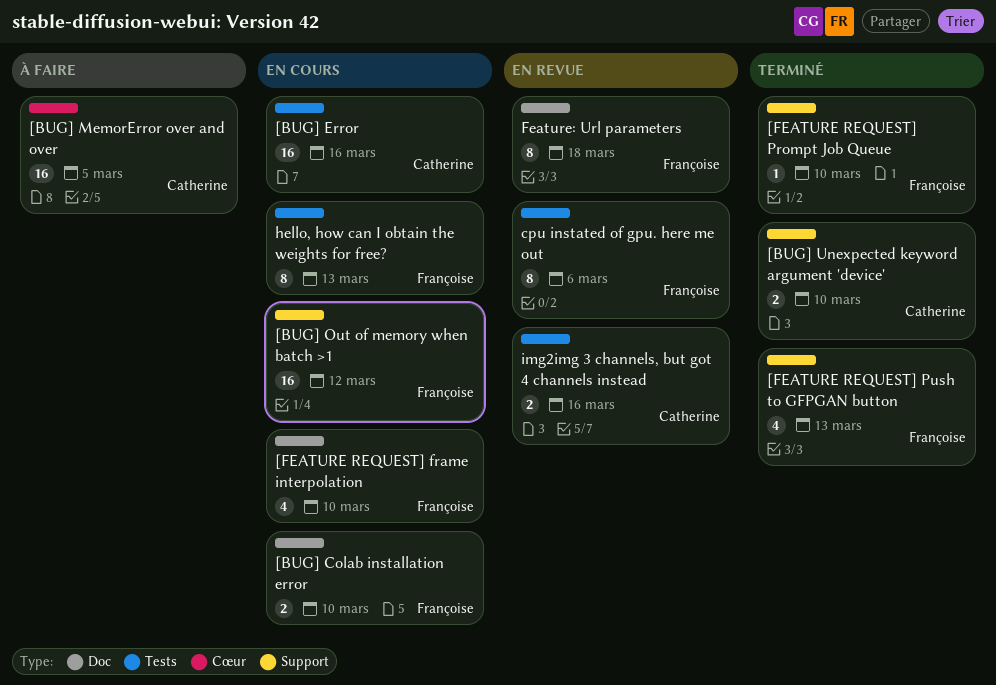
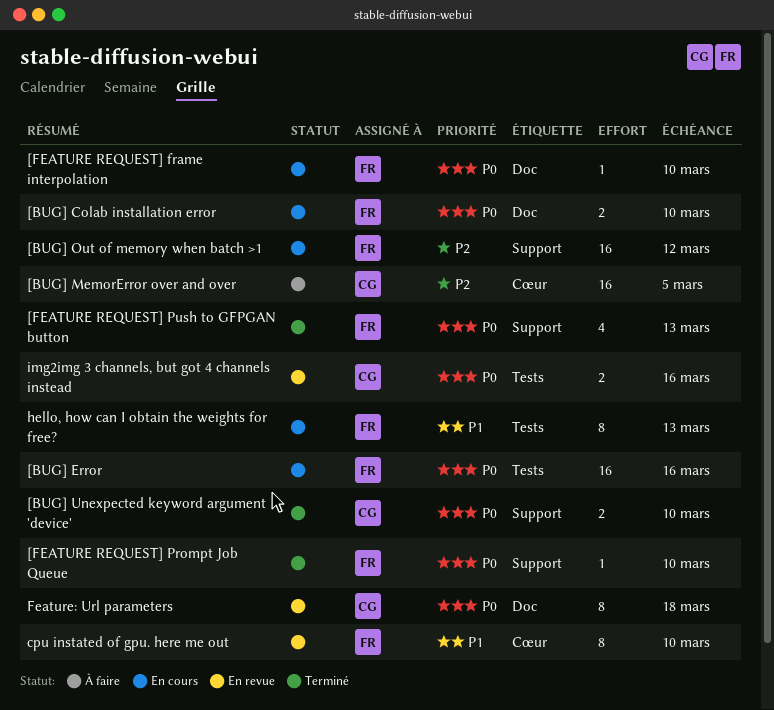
[BUG] Error, owner: Catherine -> Françoise
[FEATURE REQUEST] frame interpolation, estimate: 4 -> 1
cpu instated of gpu. here me out, label: Tests -> Cœur
cpu instated of gpu. here me out, due: Mar 6 -> Mar 10
Feature: Url parameters, owner: Françoise -> Catherine

